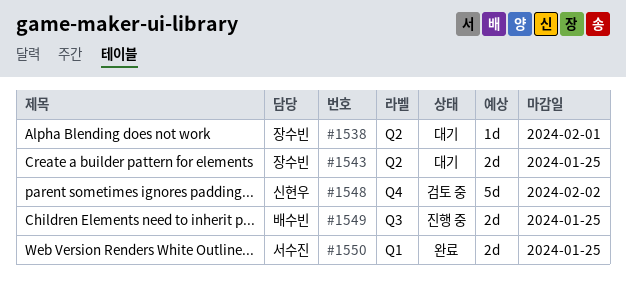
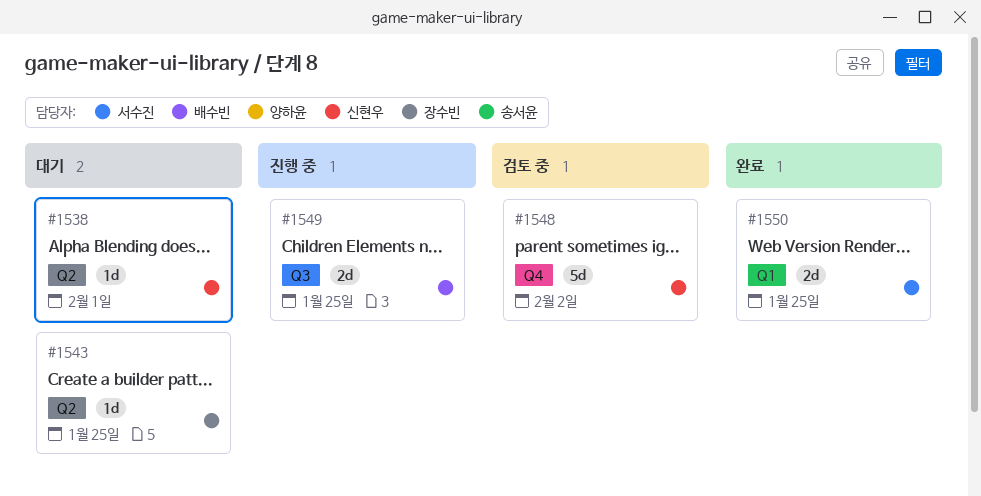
#1538, owner: 장수빈 -> 신현우
#1543, estimate: 2d -> 1d

